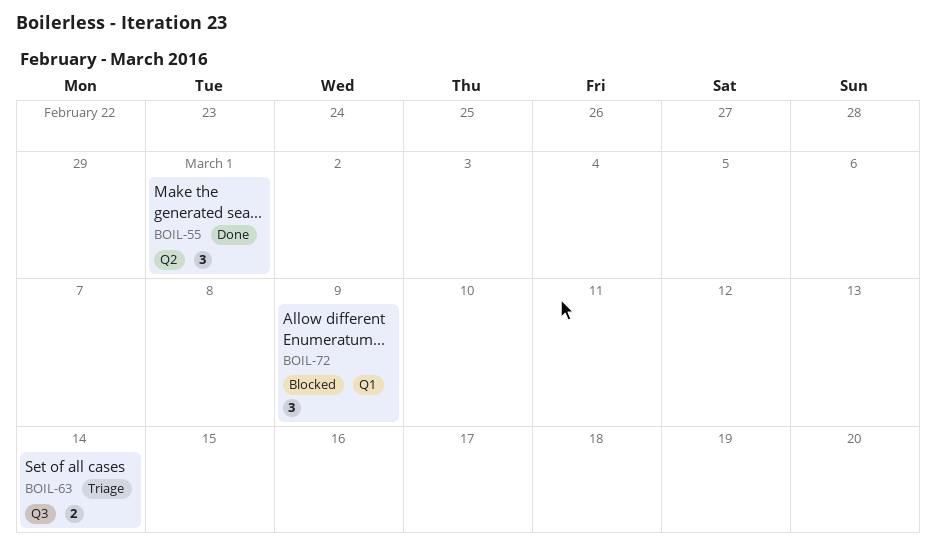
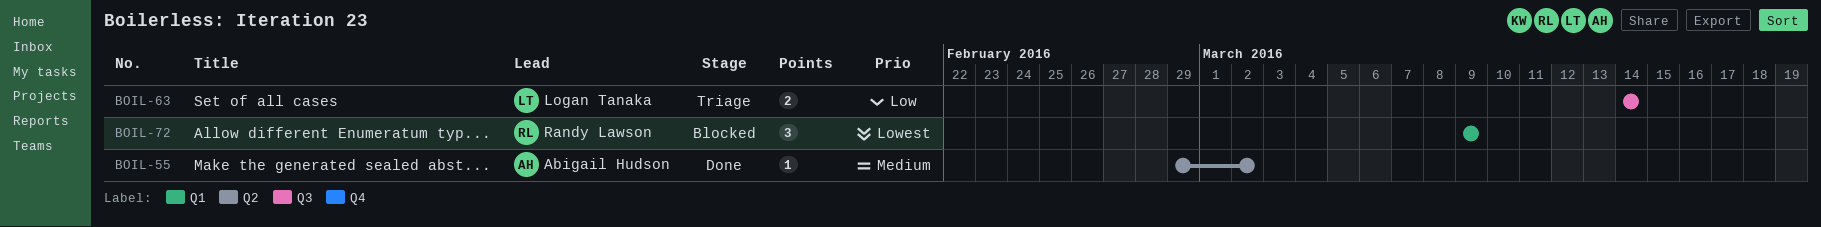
BOIL-55, estimate: 3 -> 1
BOIL-55, due: Mar 1 -> Mar 2

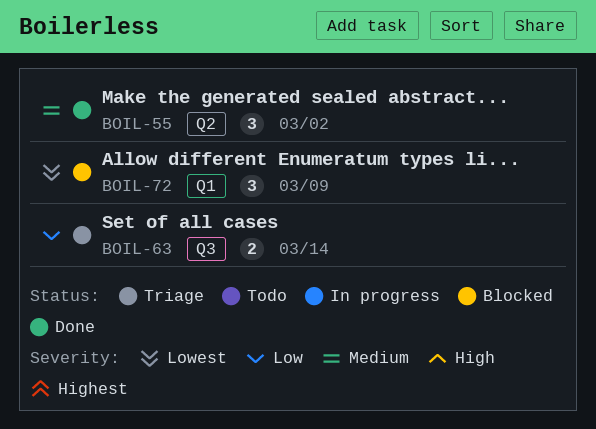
BOIL-55, estimate: 1 -> 3

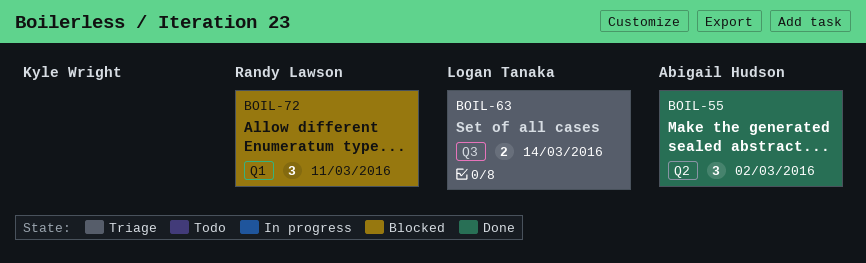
BOIL-72, due: Mar 9 -> Mar 11

